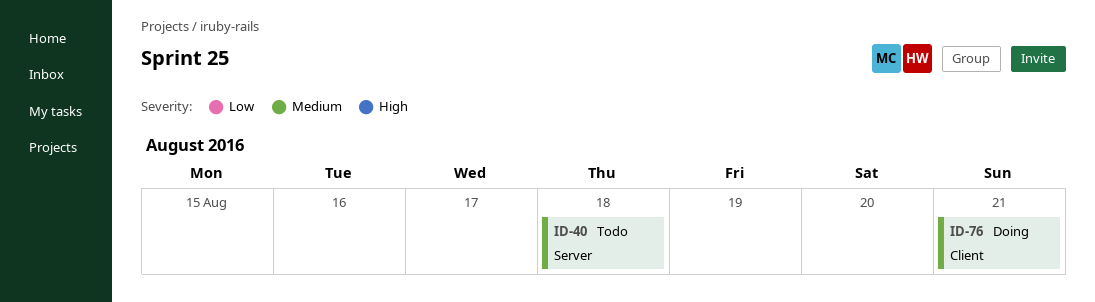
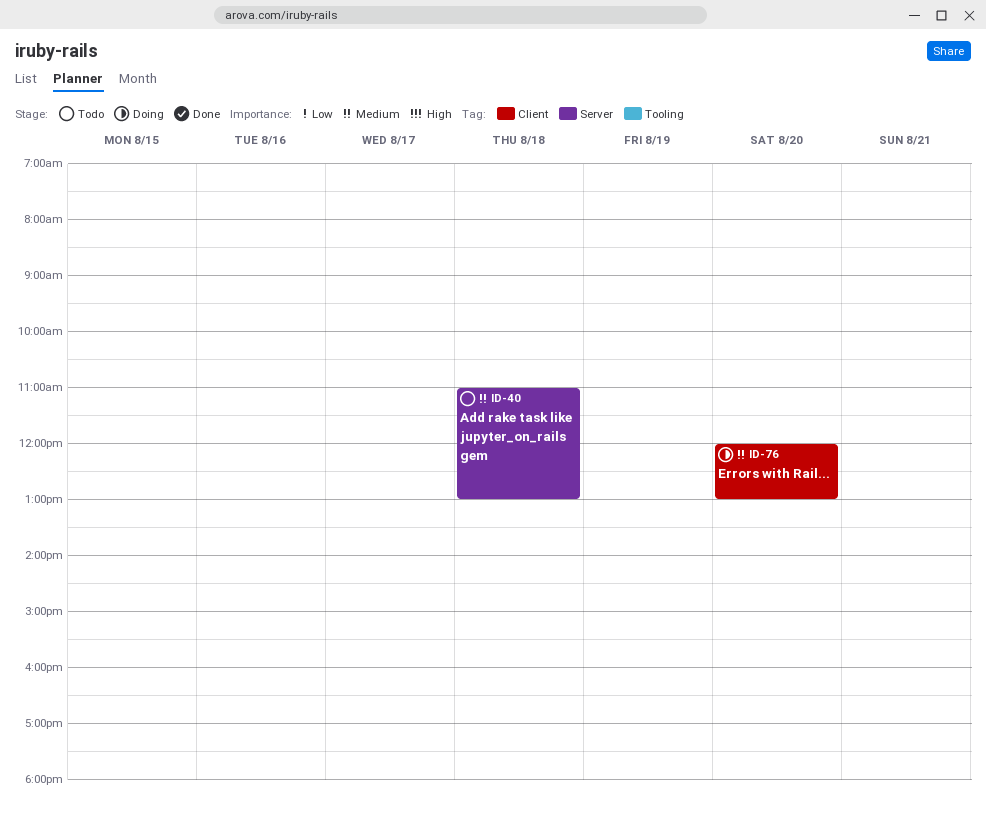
ID-76, day: Aug 21 -> Aug 20

